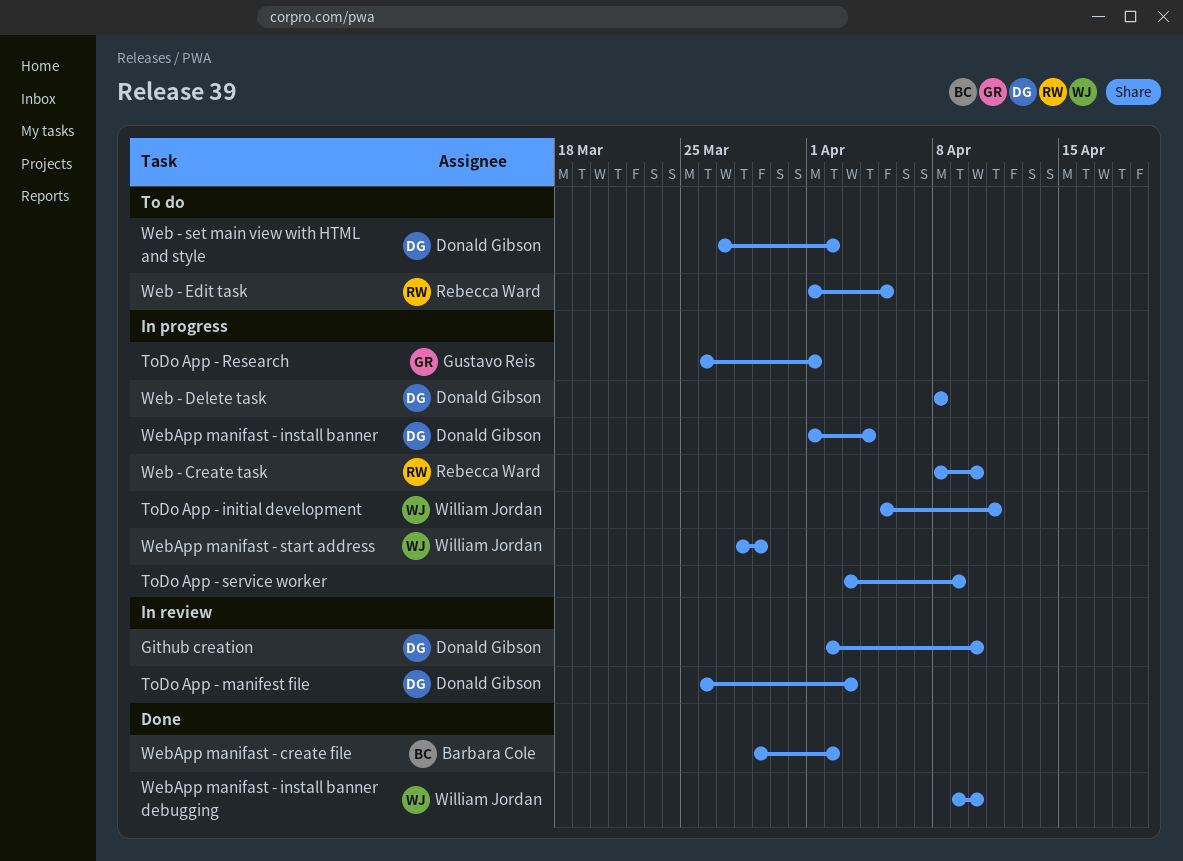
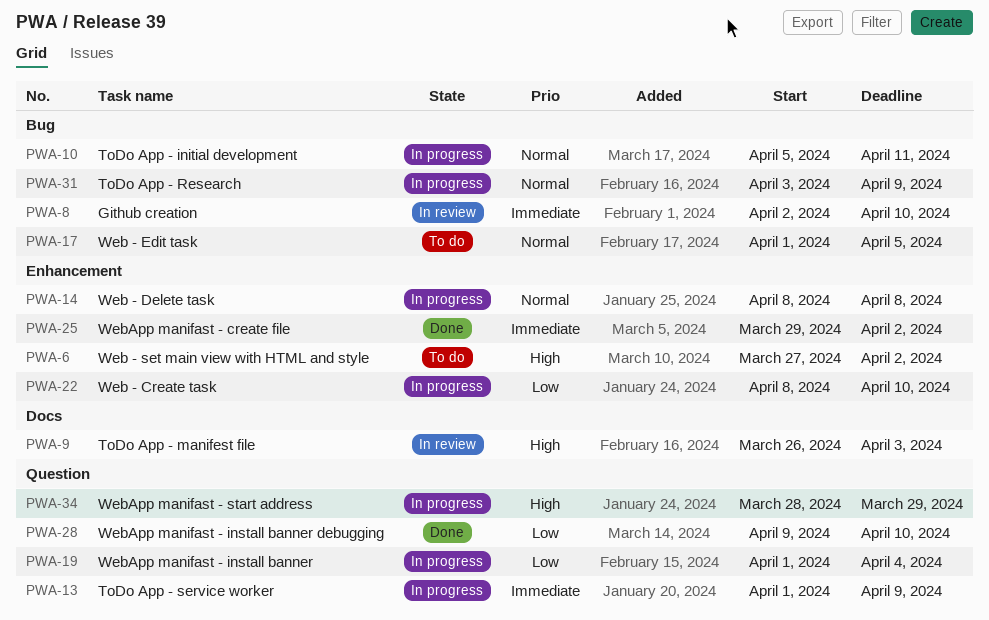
ToDo App - Research, start: Mar 26 -> Apr 3
ToDo App - Research, due: Apr 1 -> Apr 9
ToDo App - service worker, start: Apr 3 -> Apr 1

